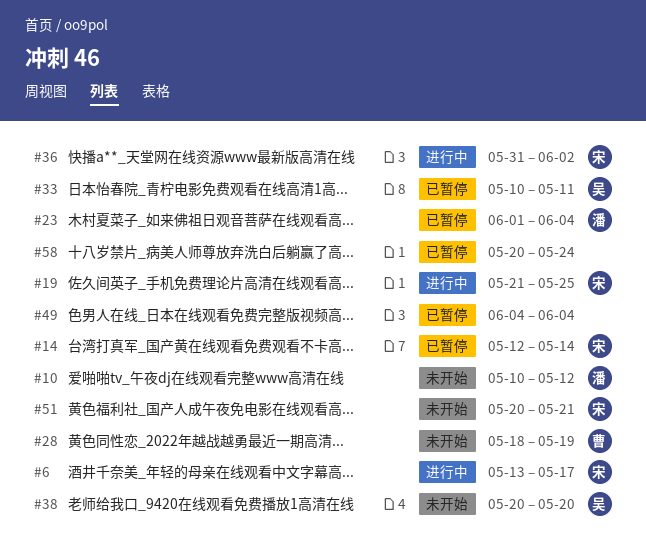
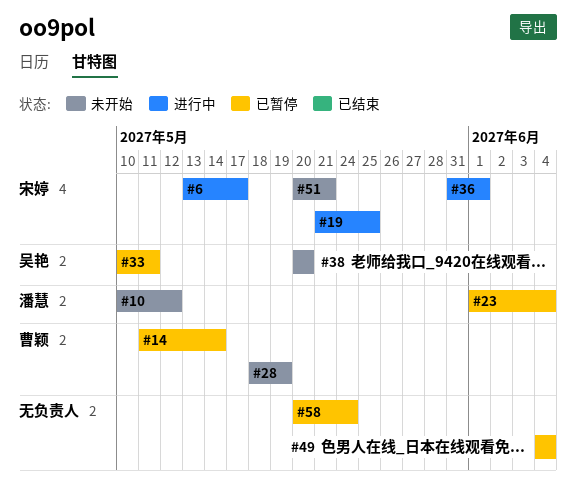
#14, owner: 宋婷 -> 曹颖
#14, start: May 12 -> May 11
#36, due: Jun 2 -> Jun 1

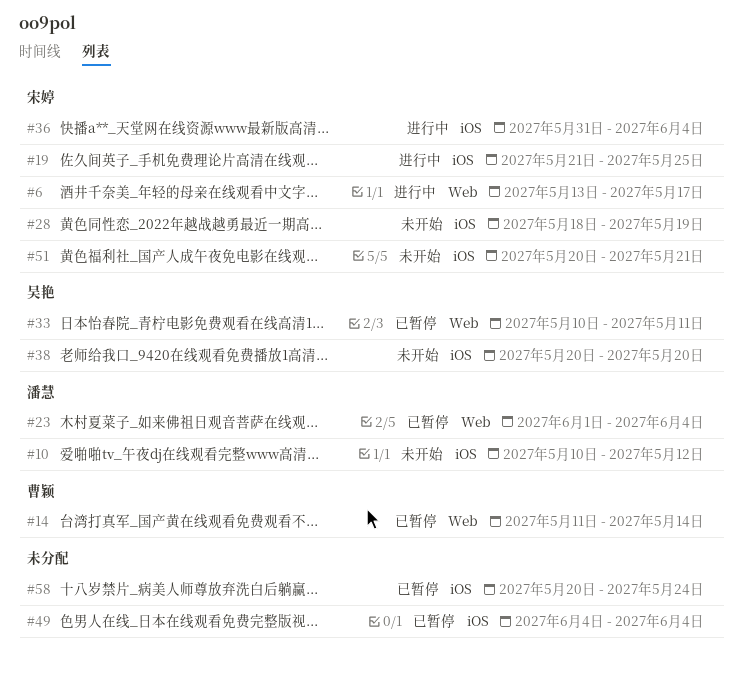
#28, owner: 曹颖 -> 宋婷
#36, due: Jun 1 -> Jun 4

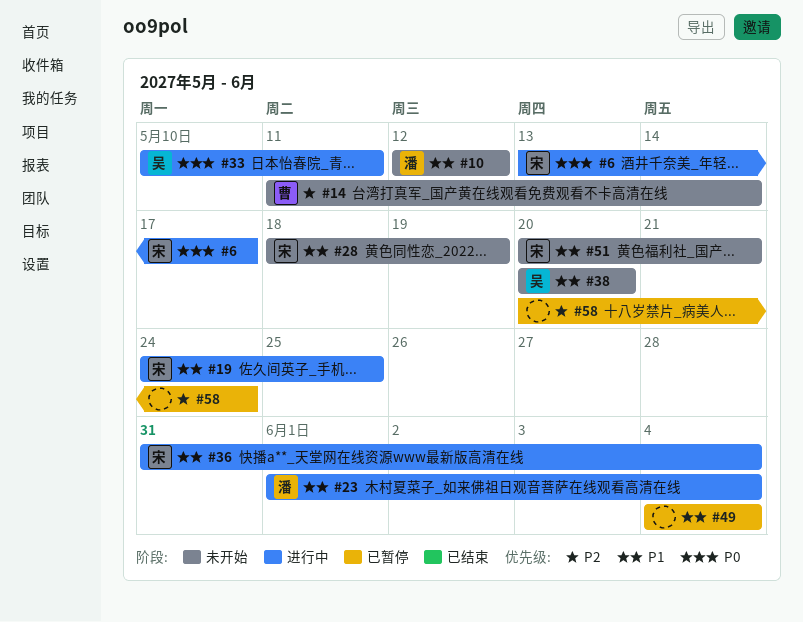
#10, start: May 10 -> May 12
#14, status: 已暂停 -> 未开始
#19, start: May 21 -> May 24
#23, status: 已暂停 -> 进行中
#33, status: 已暂停 -> 进行中

